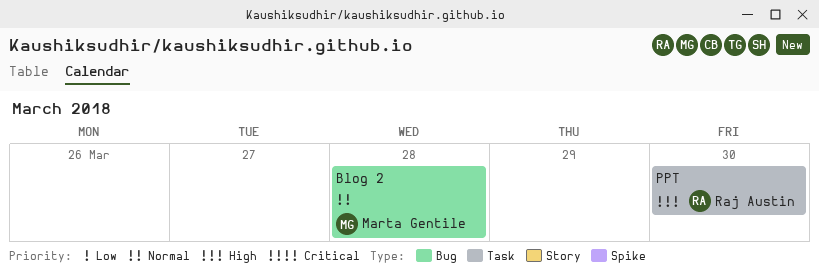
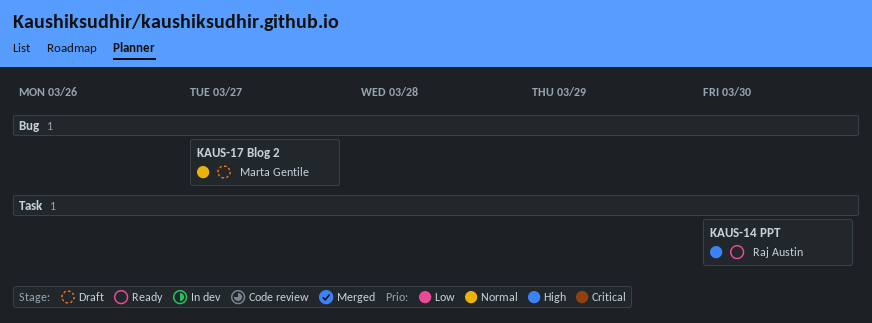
Blog 2, due: Mar 28 -> Mar 27

